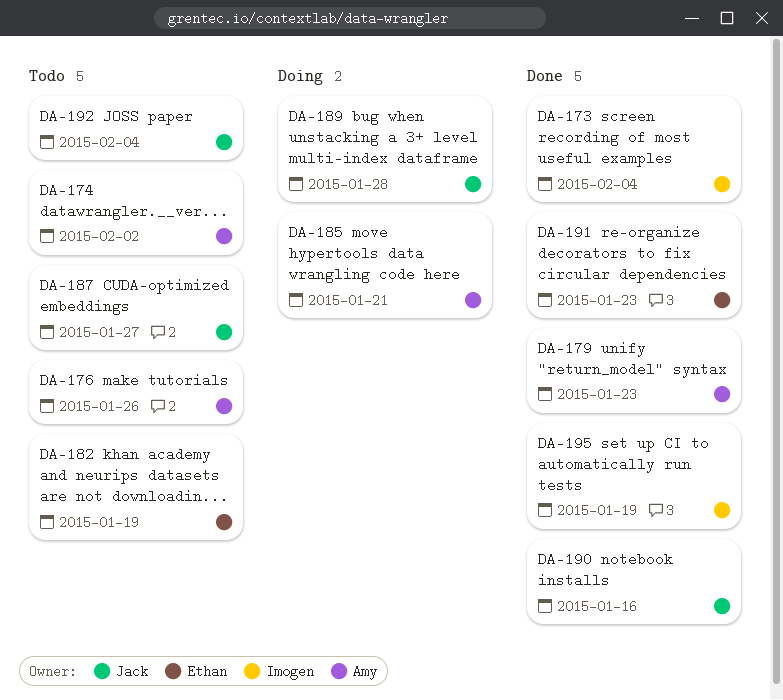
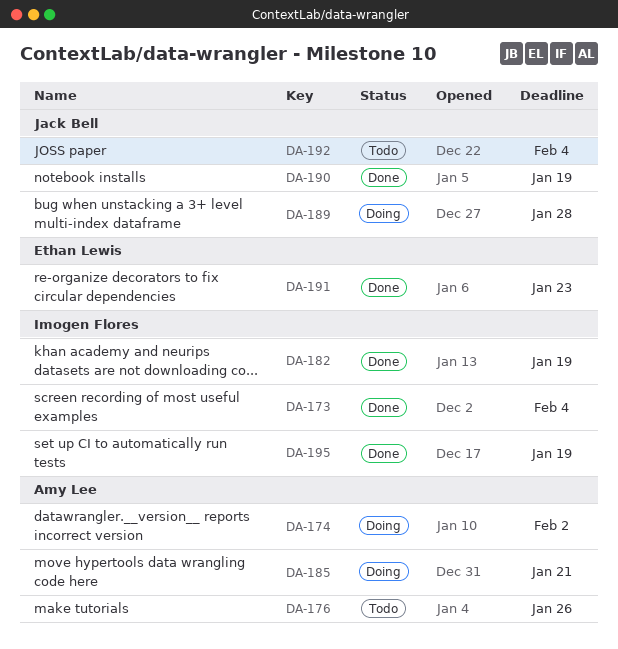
DA-174, status: Todo -> Doing
DA-179: present -> none
DA-182, status: Todo -> Done
DA-182, owner: Ethan Lewis -> Imogen Flores
DA-187: present -> none
DA-190, due: Jan 16 -> Jan 19

